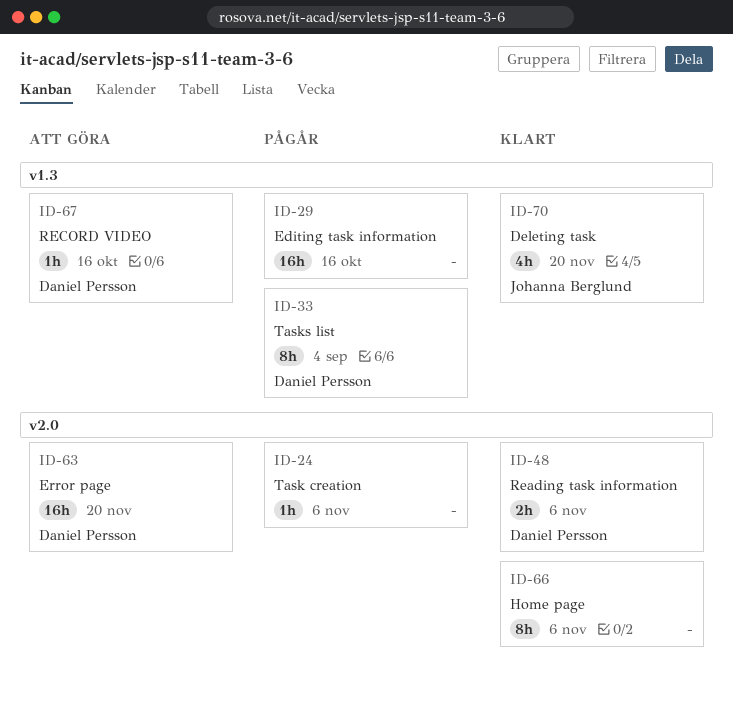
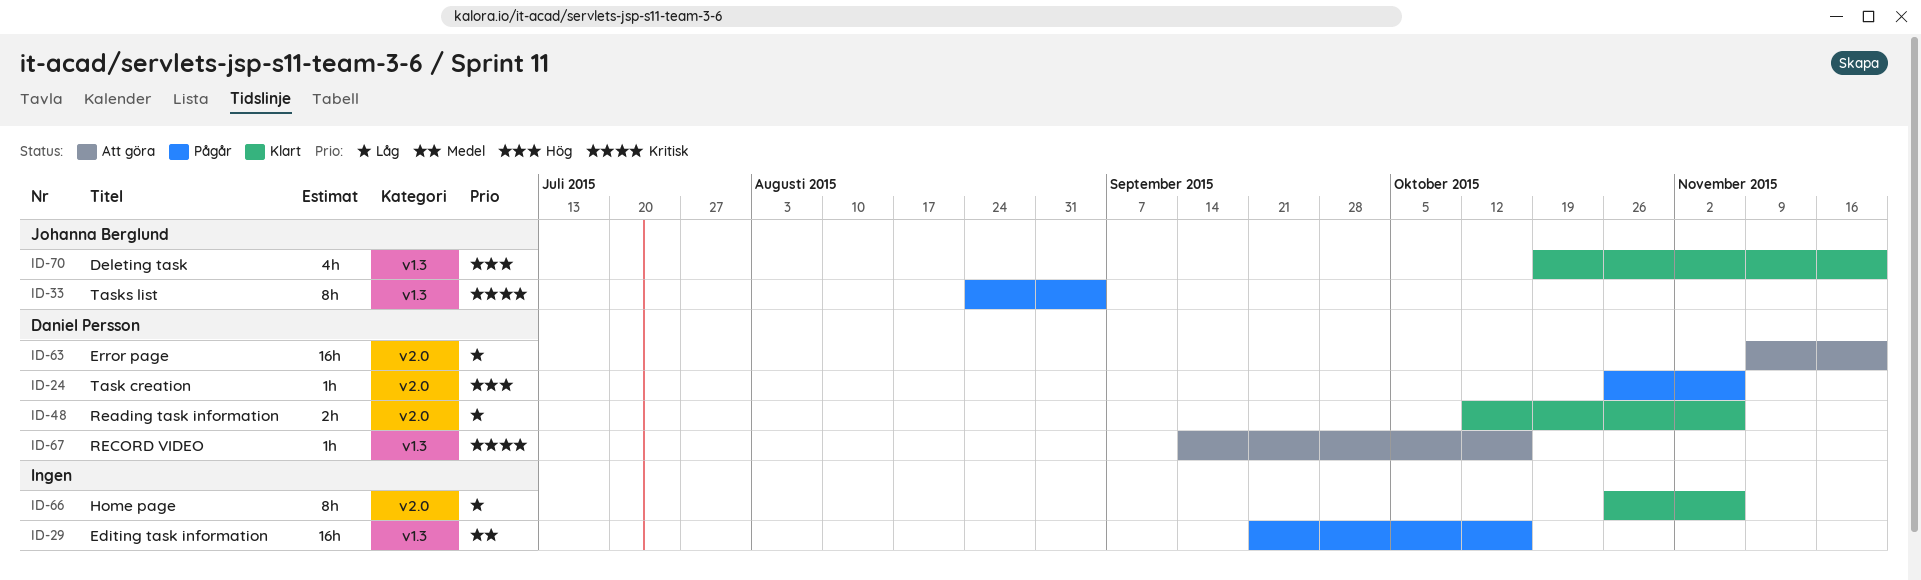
ID-24, owner: none -> Daniel Persson
ID-33, owner: Daniel Persson -> Johanna Berglund

